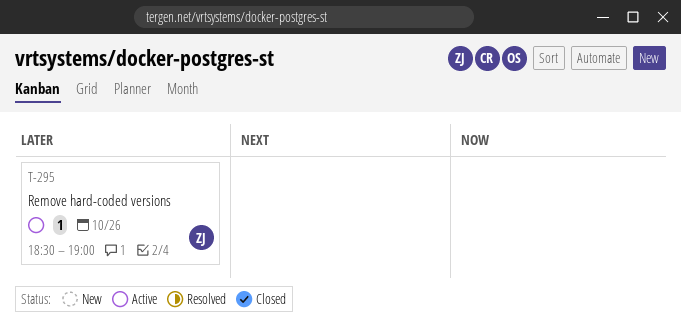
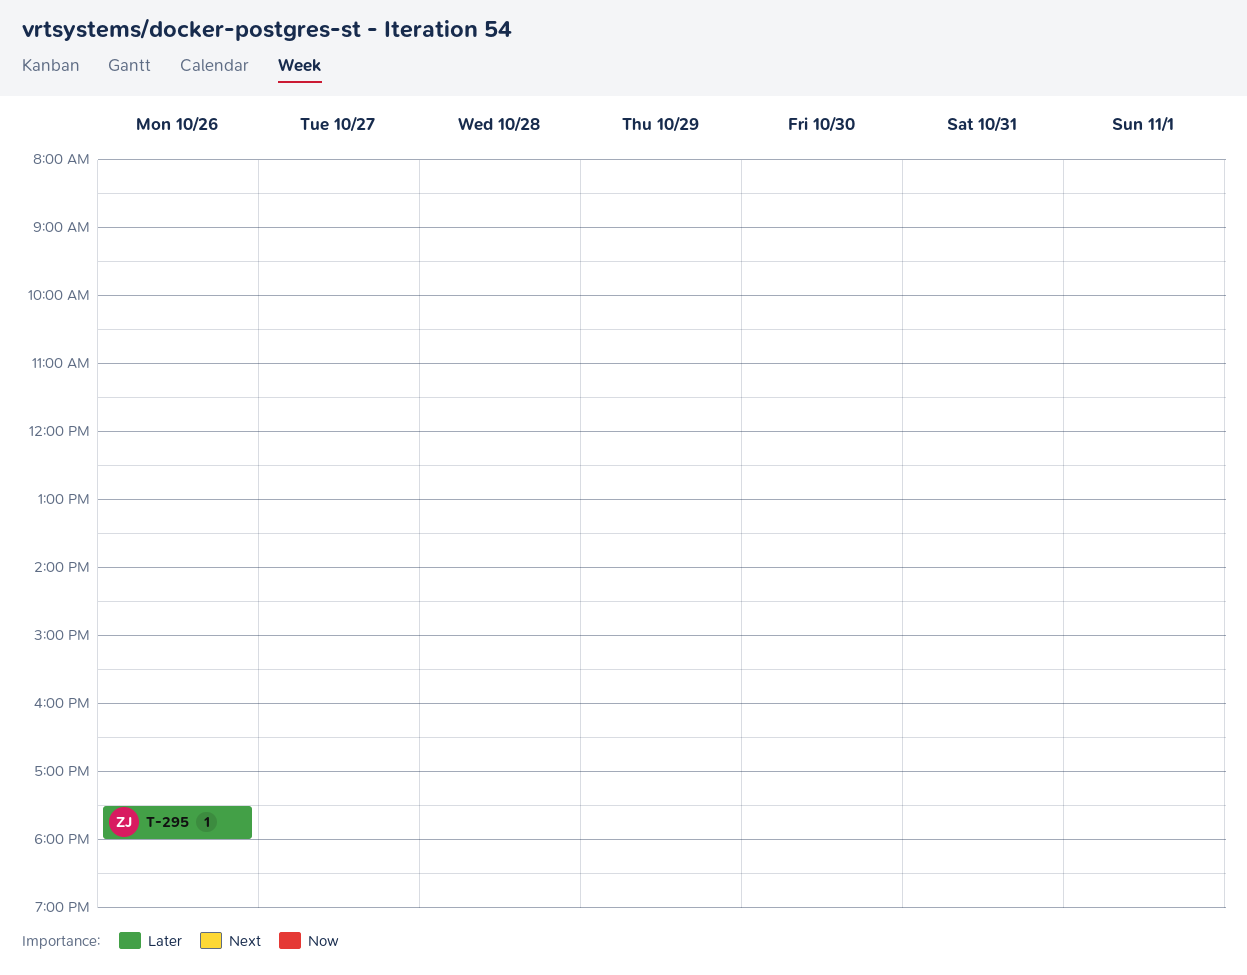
T-295, begins: 18:30 -> 17:30
T-295, ends: 19:00 -> 18:00

